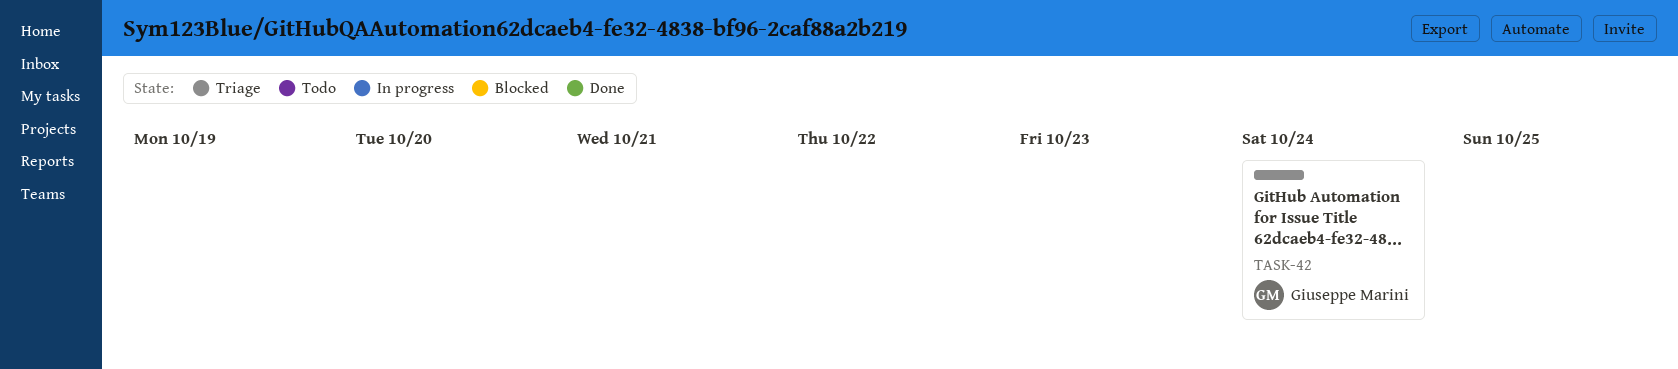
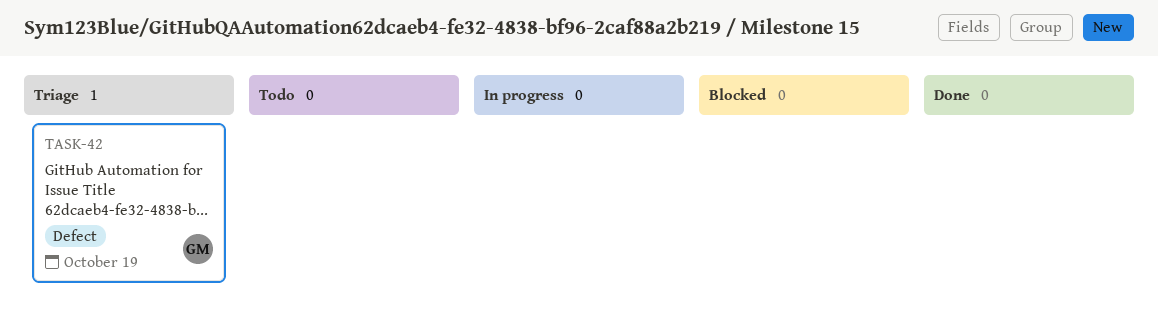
TASK-42, due: Oct 24 -> Oct 19

